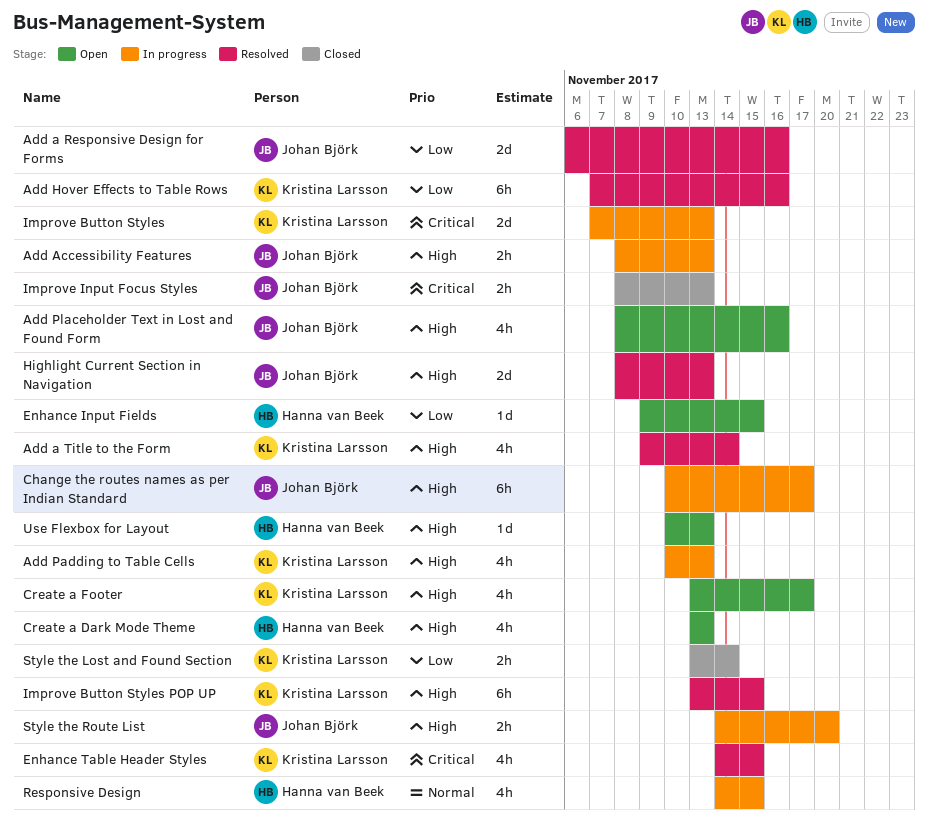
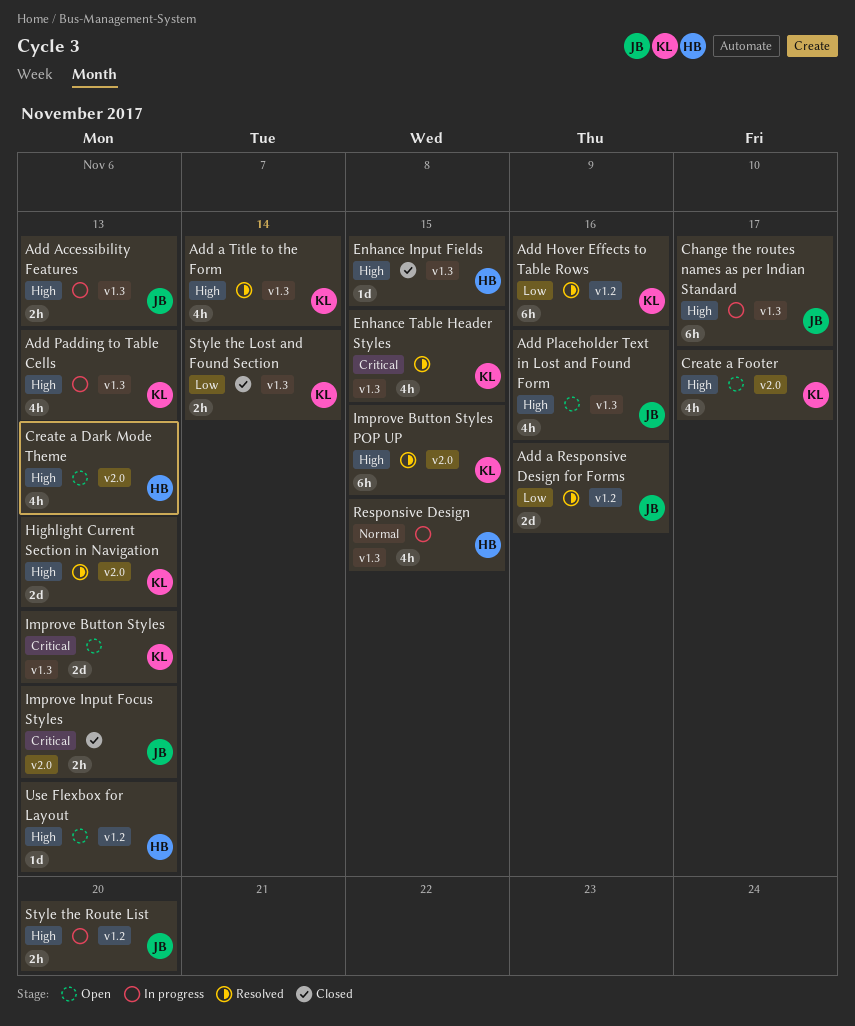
Enhance Input Fields, status: Open -> Closed
Enhance Input Fields, priority: Low -> High
Highlight Current Section in Navigation, owner: Johan Björk -> Kristina Larsson
Improve Button Styles, status: In progress -> Open

